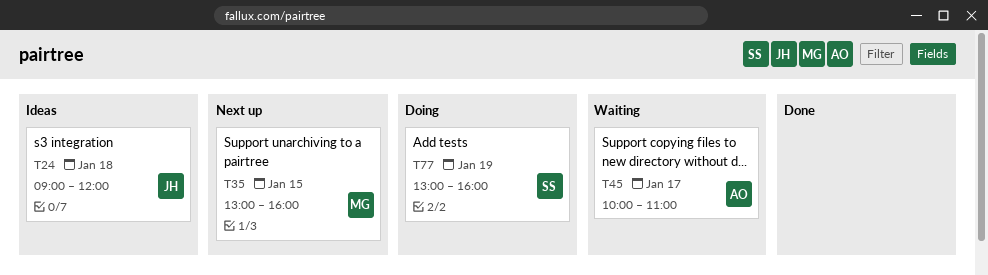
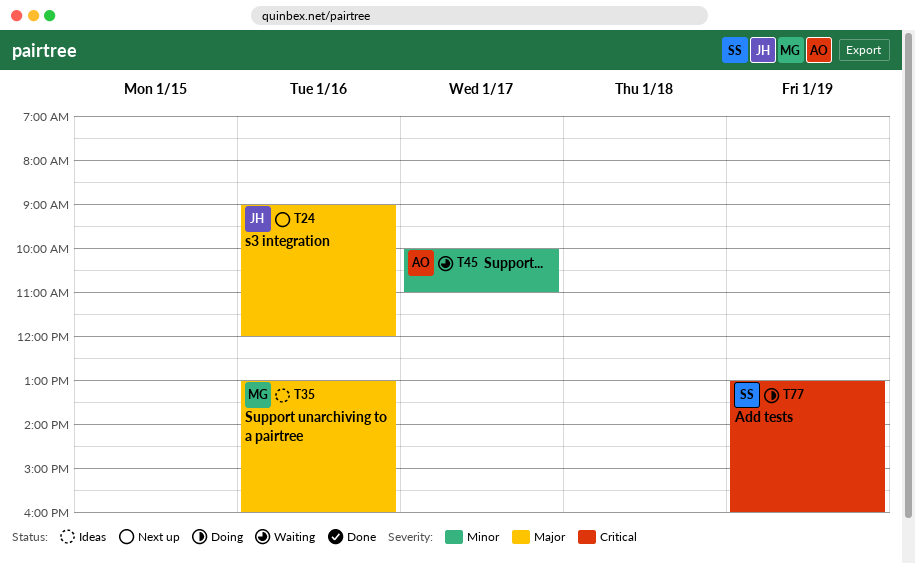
T24, status: Ideas -> Next up
T24, day: Jan 18 -> Jan 16
T35, status: Next up -> Ideas
T35, day: Jan 15 -> Jan 16

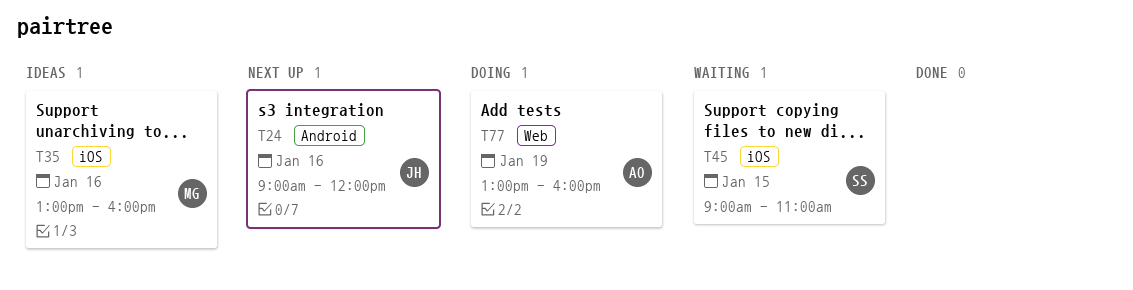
T45, owner: AO -> SS
T45, day: Jan 17 -> Jan 15
T45, begins: 10:00 -> 09:00
T77, owner: SS -> AO

